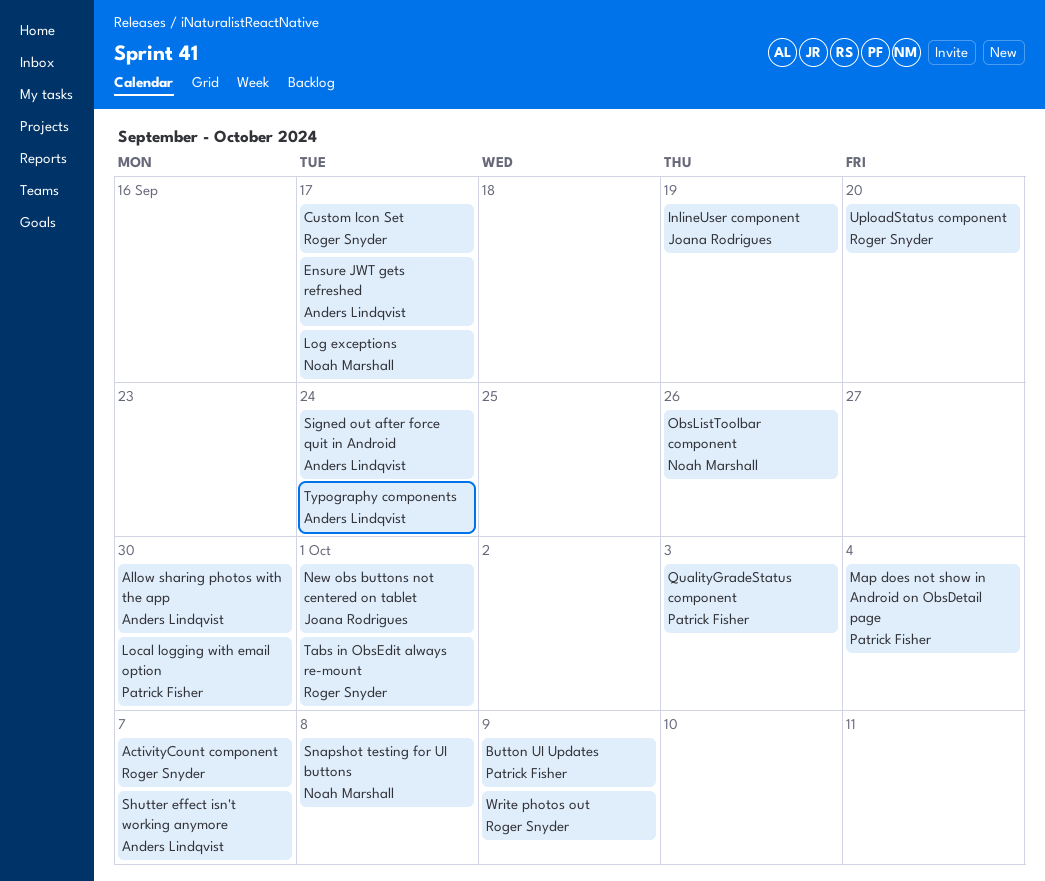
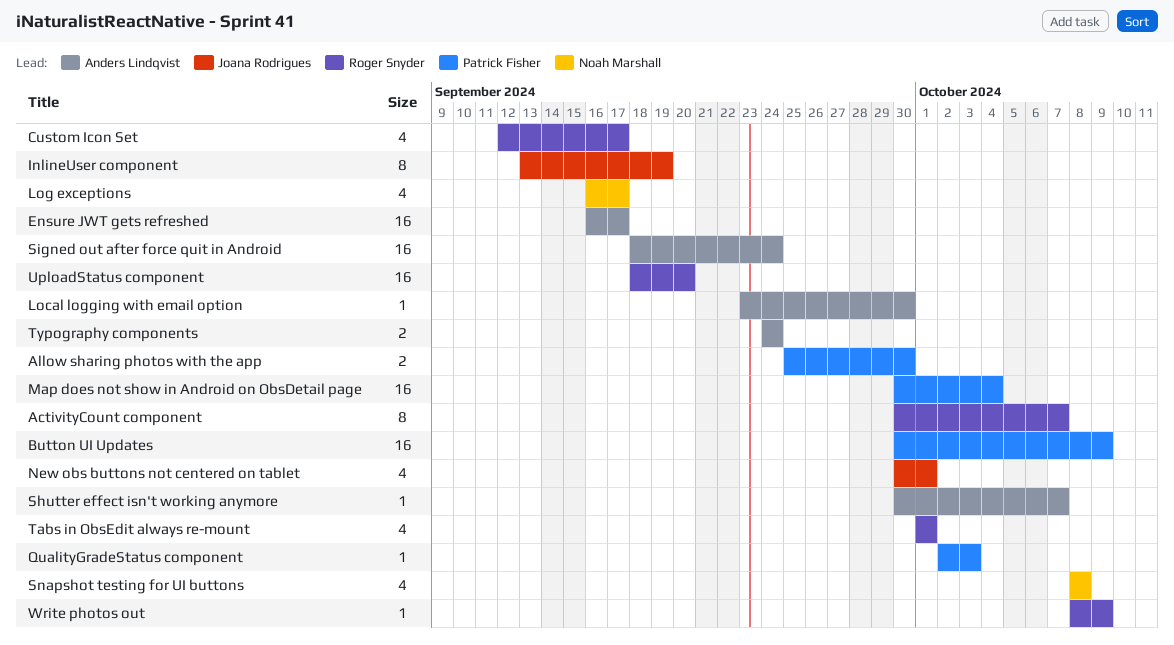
Allow sharing photos with the app, owner: Anders Lindqvist -> Patrick Fisher
Local logging with email option, owner: Patrick Fisher -> Anders Lindqvist
ObsListToolbar component: present -> none

